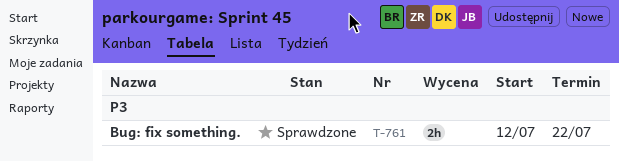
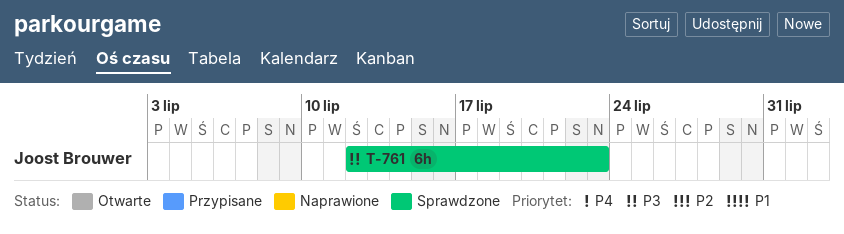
T-761, estimate: 2h -> 6h
T-761, due: Jul 22 -> Jul 23

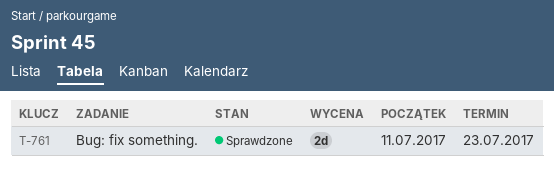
T-761, estimate: 6h -> 2d
T-761, start: Jul 12 -> Jul 11

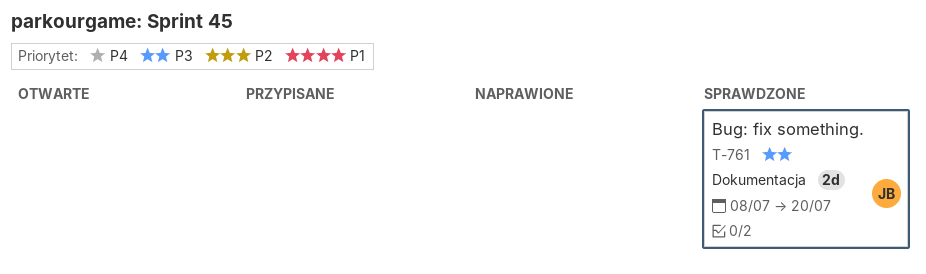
T-761, start: Jul 11 -> Jul 8
T-761, due: Jul 23 -> Jul 20

